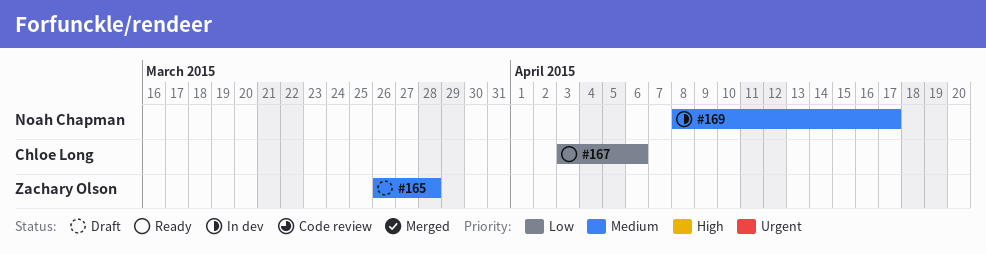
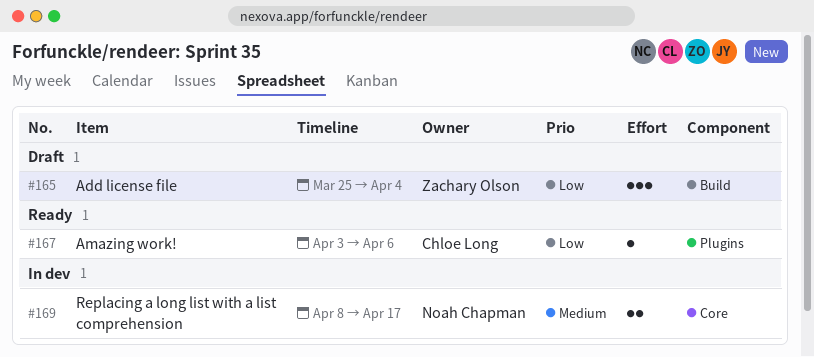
#165, priority: Medium -> Low
#165, start: Mar 26 -> Mar 25
#165, due: Mar 28 -> Apr 4

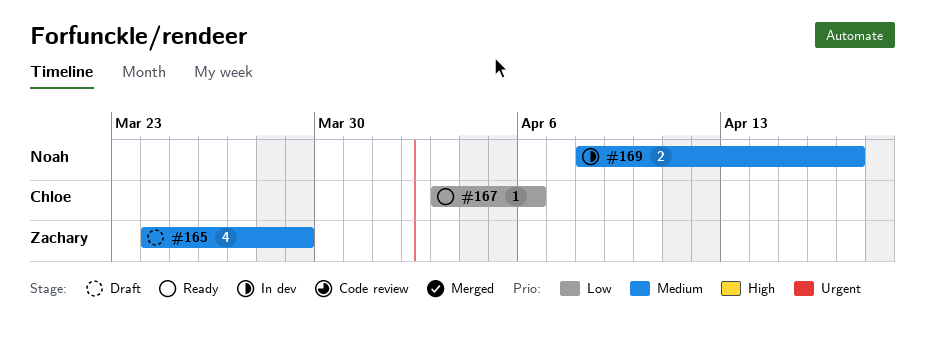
#165, priority: Low -> Medium
#165, estimate: 3 -> 4
#165, start: Mar 25 -> Mar 24
#165, due: Apr 4 -> Mar 29

